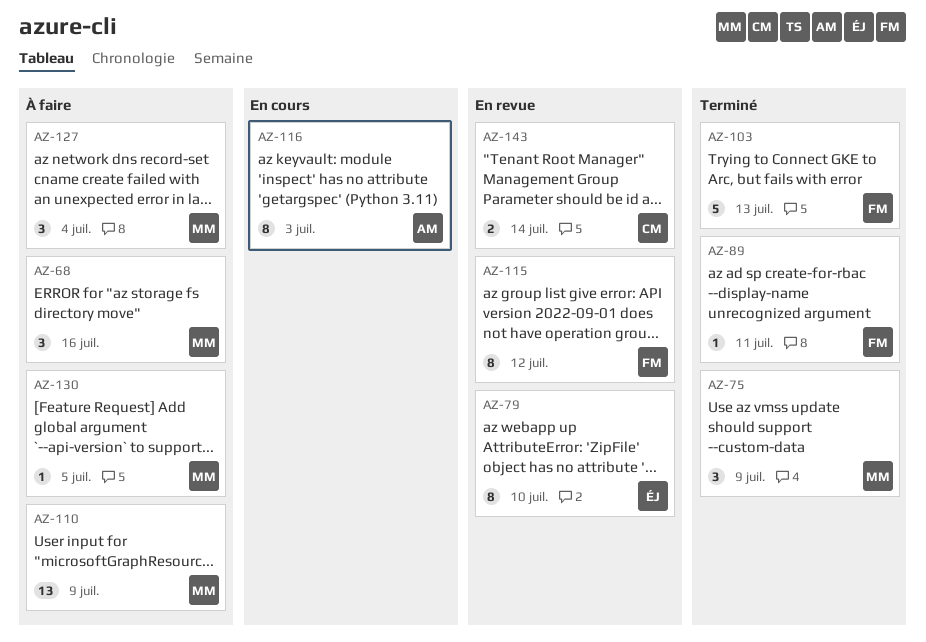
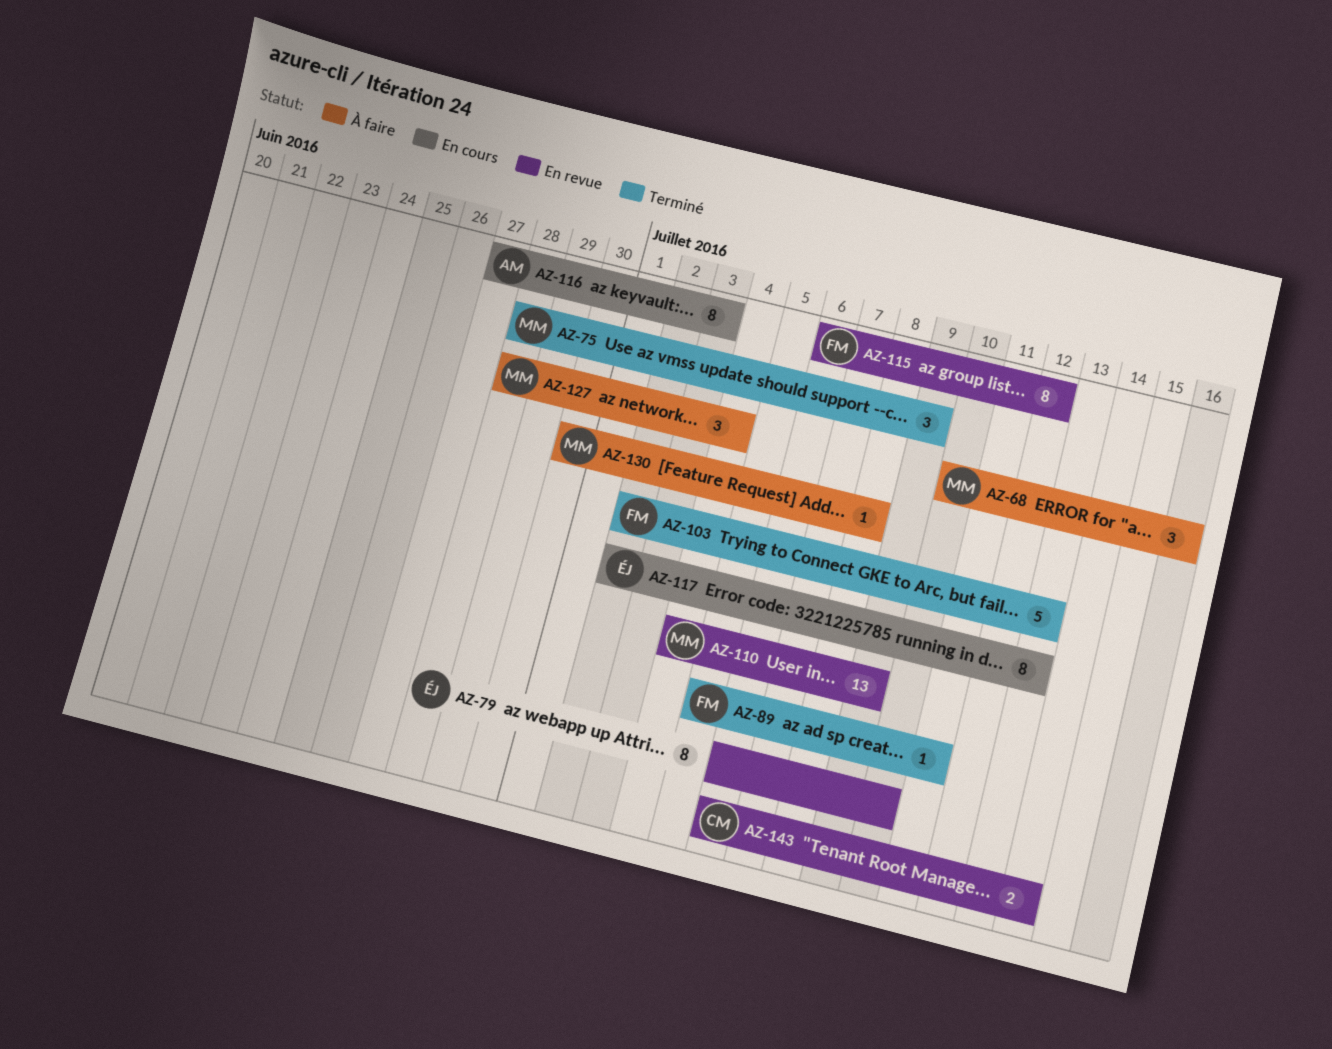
AZ-110, status: À faire -> En revue
AZ-117: none -> present
AZ-130, due: Jul 5 -> Jul 8

